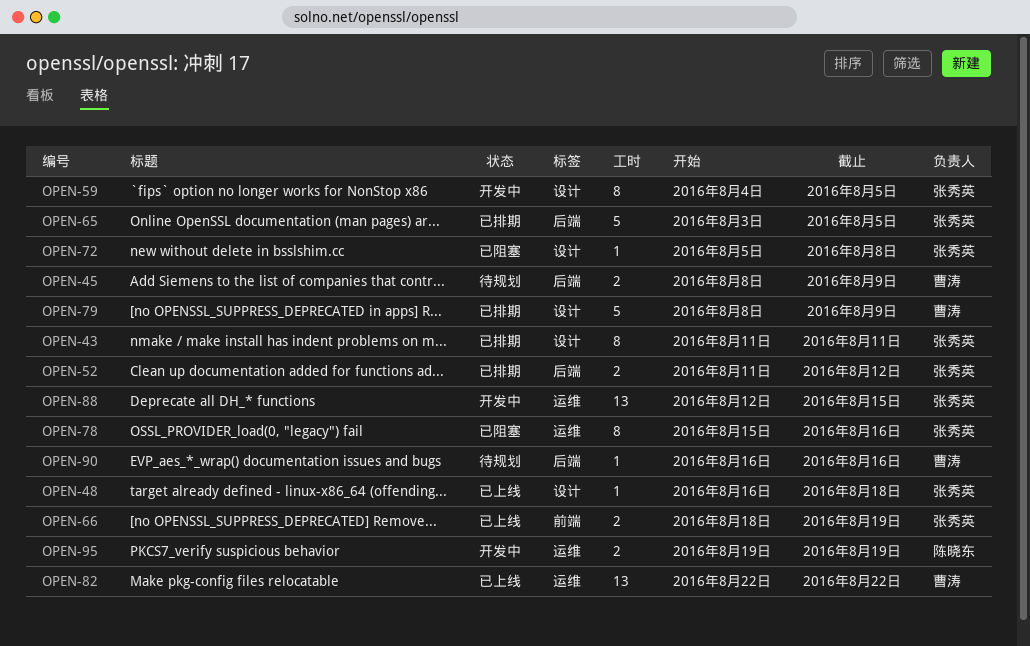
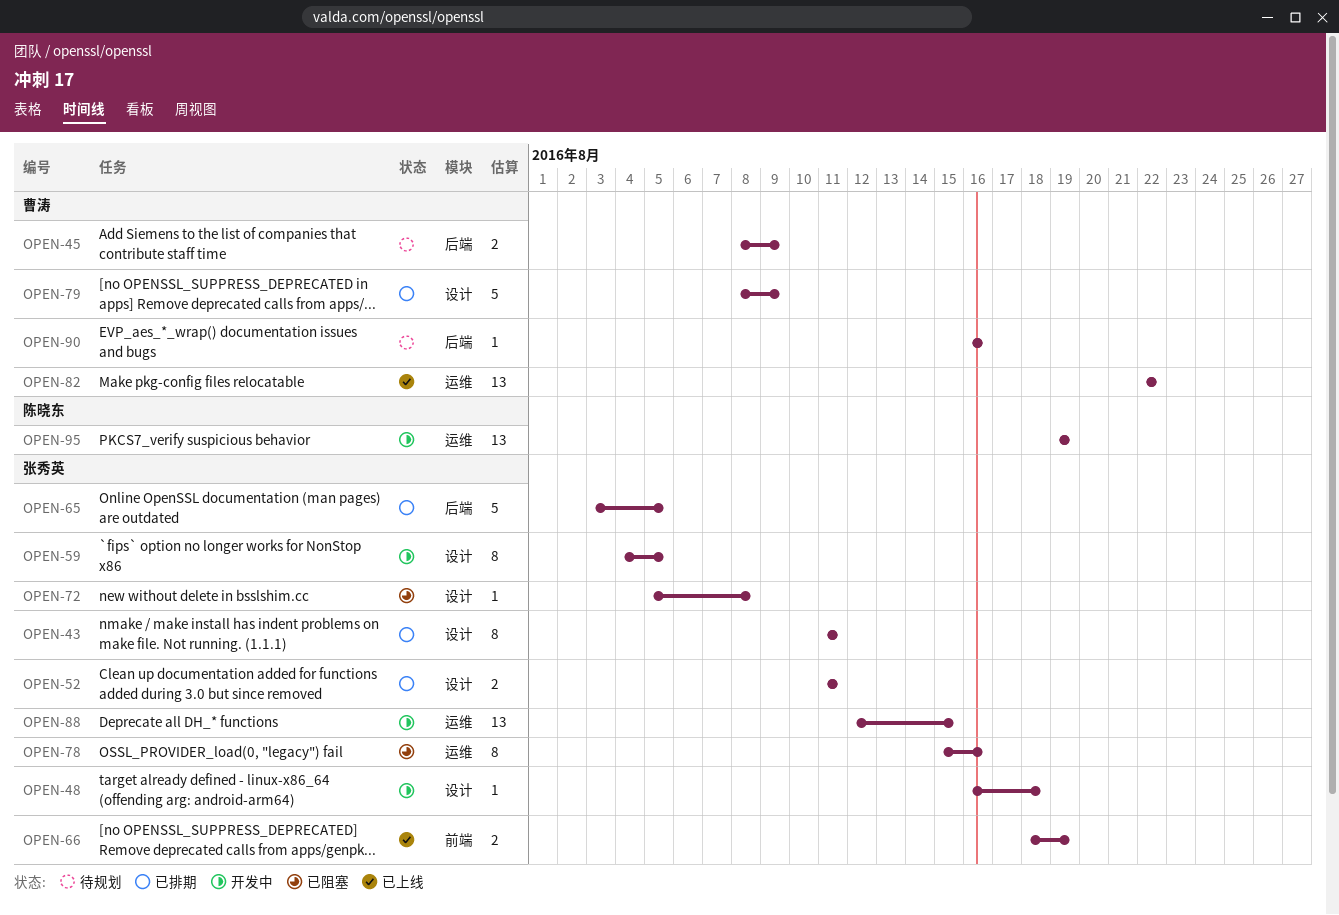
OPEN-48, status: 已上线 -> 开发中
OPEN-52, label: 后端 -> 设计
OPEN-52, due: Aug 12 -> Aug 11
OPEN-95, estimate: 2 -> 13

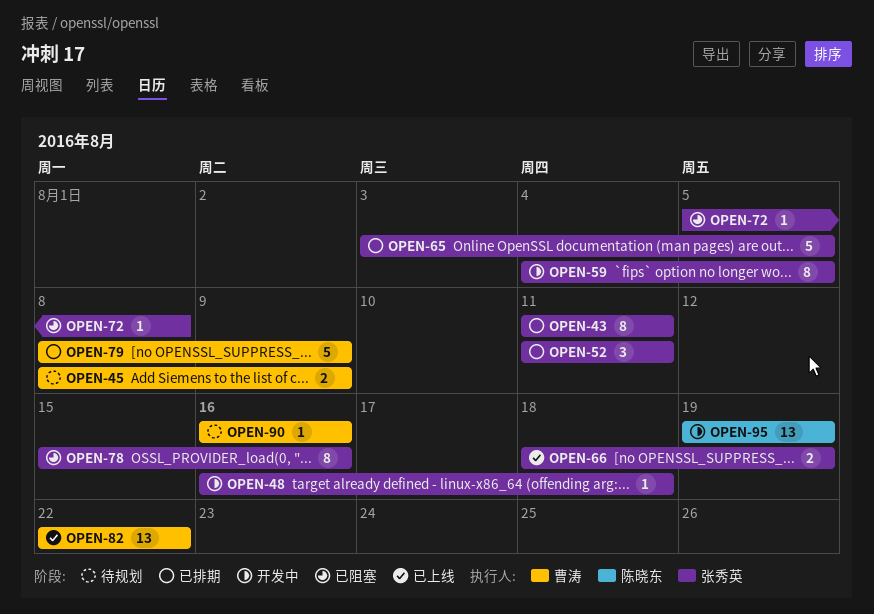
OPEN-52, estimate: 2 -> 3
OPEN-88: present -> none

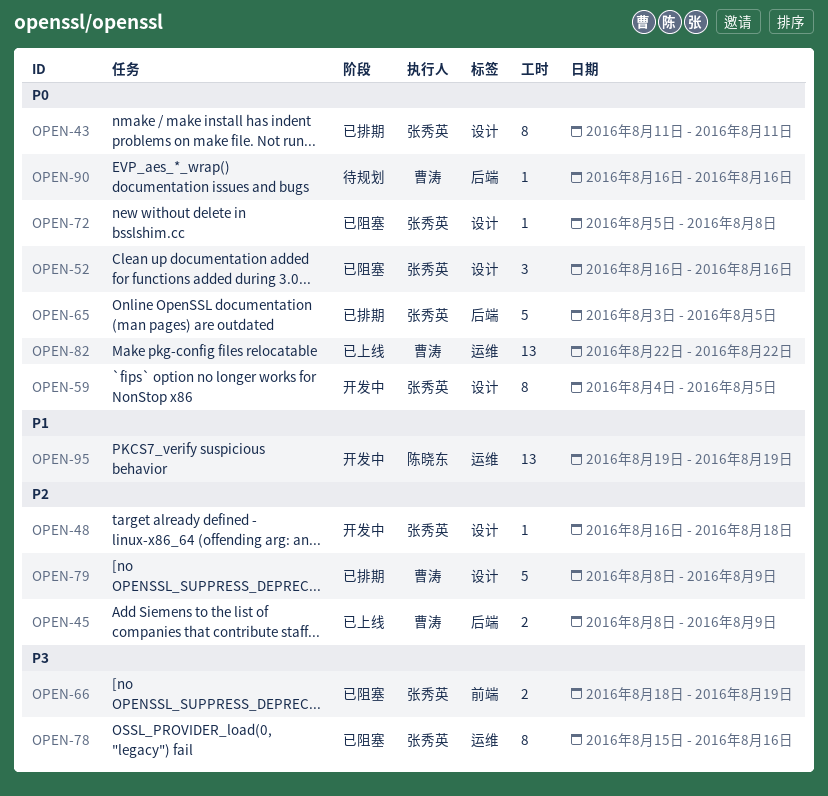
OPEN-45, status: 待规划 -> 已上线
OPEN-52, status: 已排期 -> 已阻塞
OPEN-52, start: Aug 11 -> Aug 16
OPEN-52, due: Aug 11 -> Aug 16
OPEN-66, status: 已上线 -> 已阻塞

